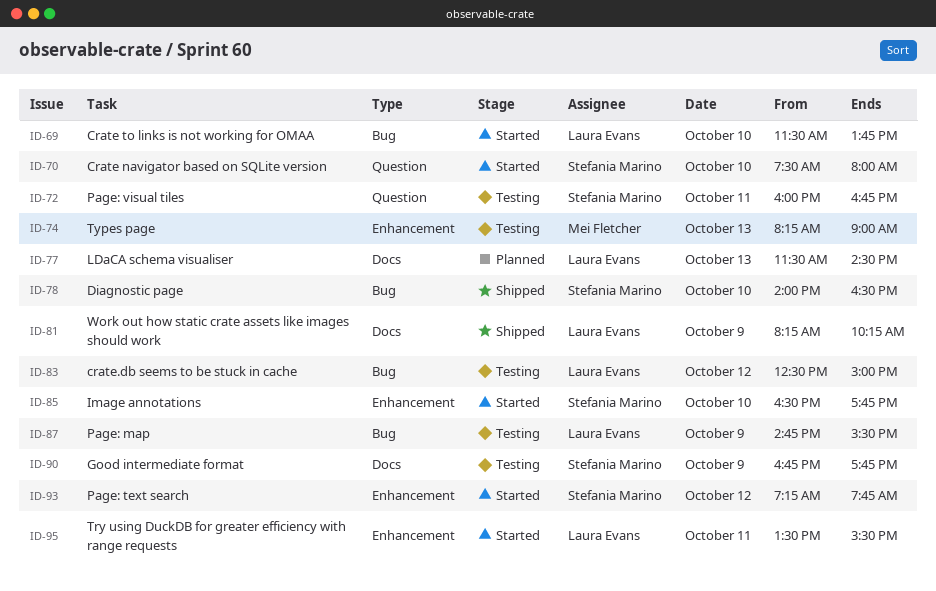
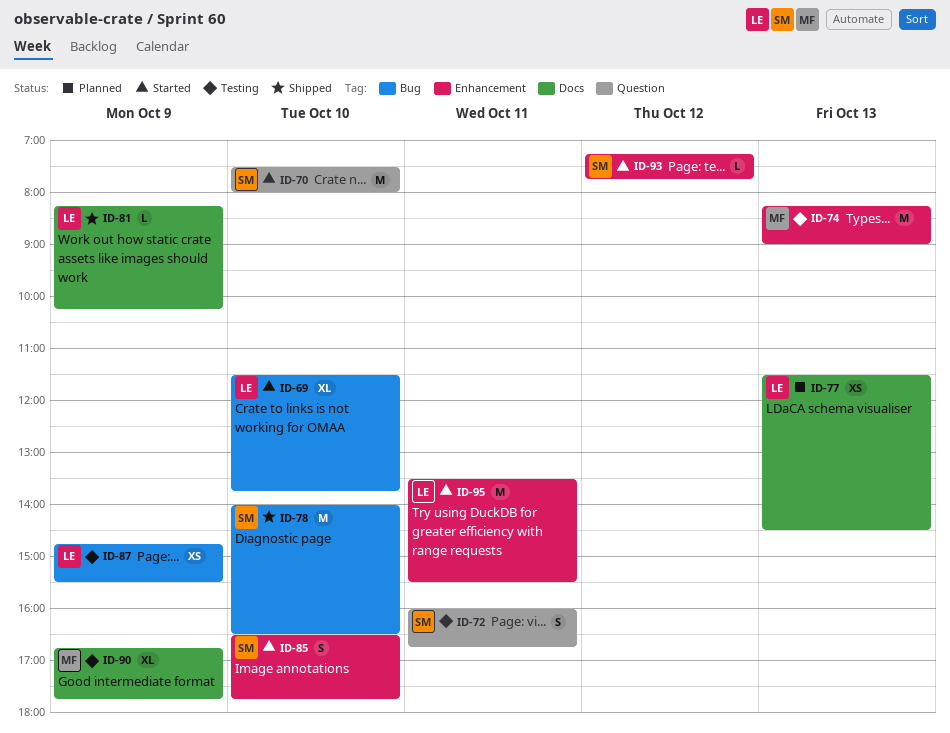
ID-83: present -> none
ID-90, owner: Stefania Marino -> Mei Fletcher

